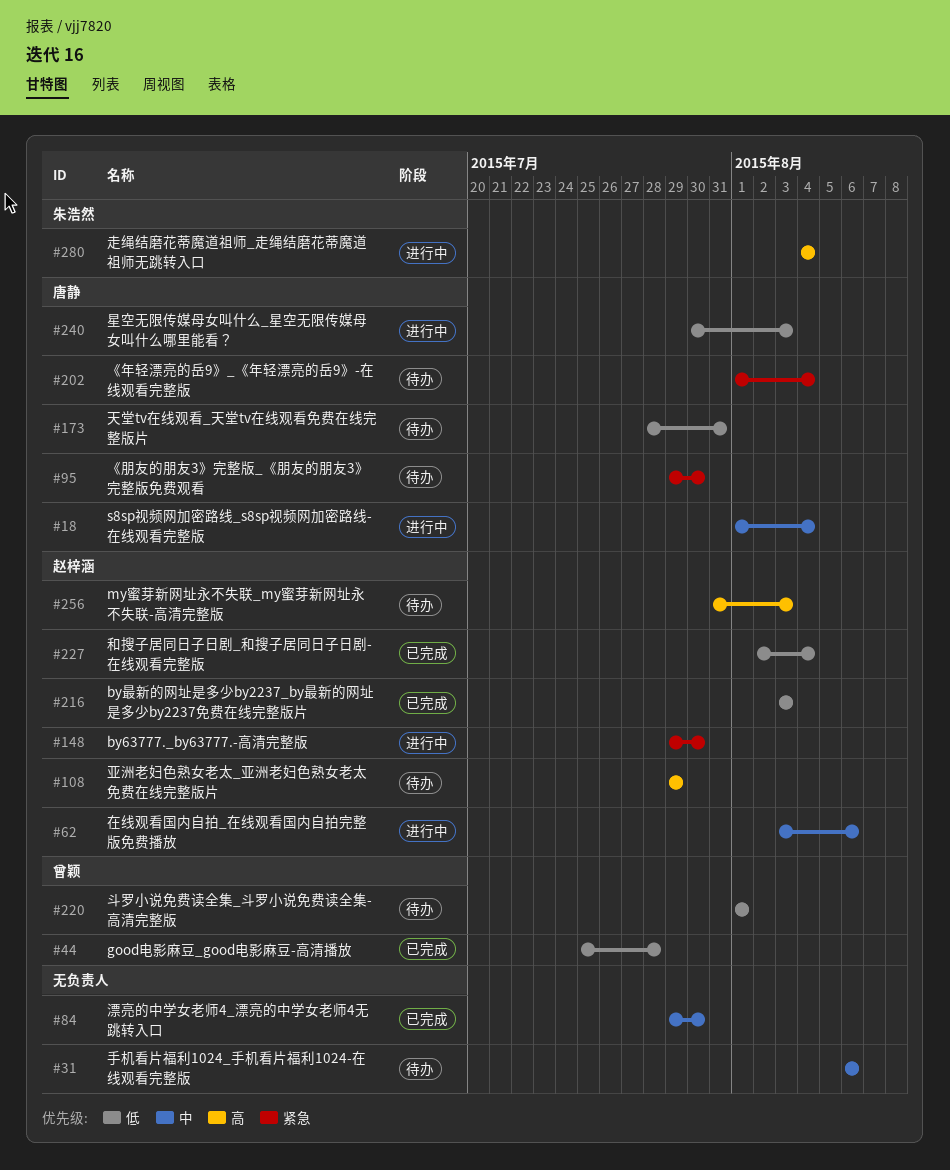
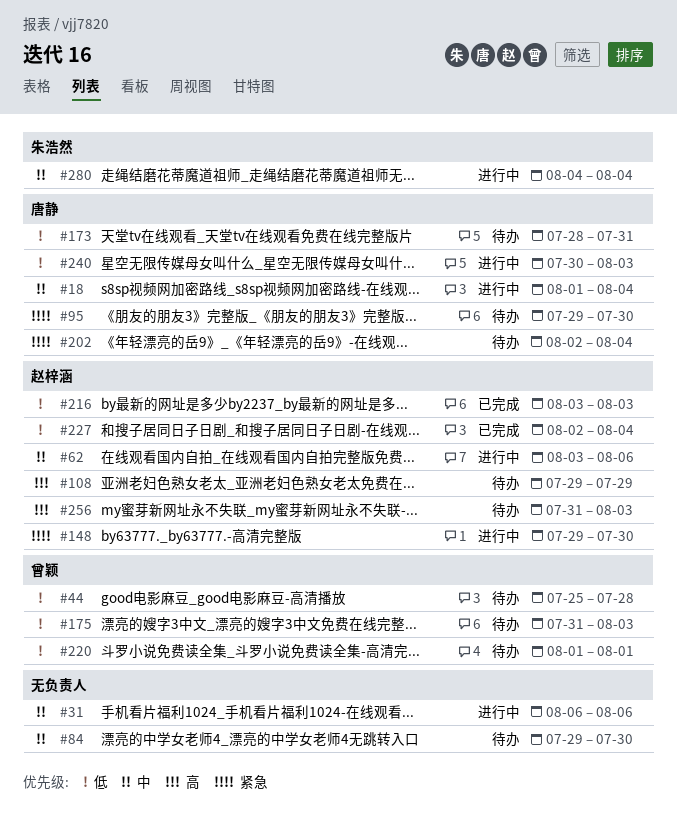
#31, status: 待办 -> 进行中
#44, status: 已完成 -> 待办
#84, status: 已完成 -> 待办
#175: none -> present
#202, start: Aug 1 -> Aug 2
#280, priority: 高 -> 中

